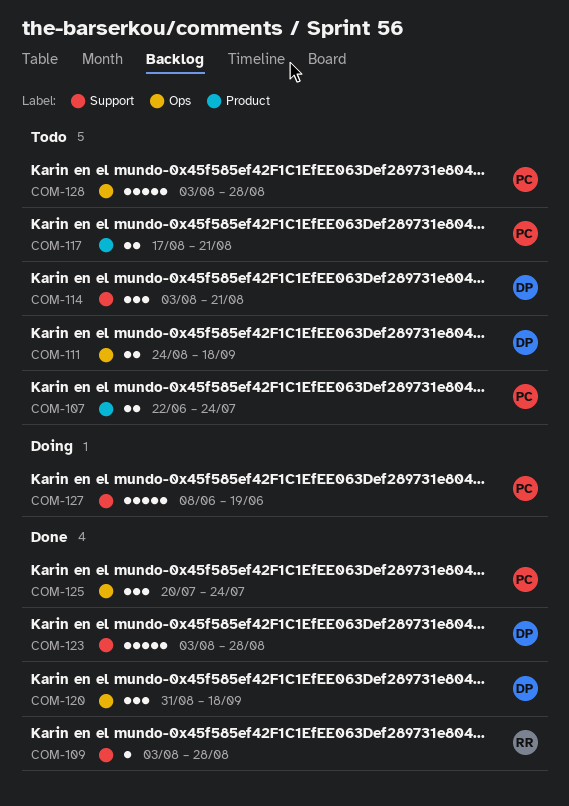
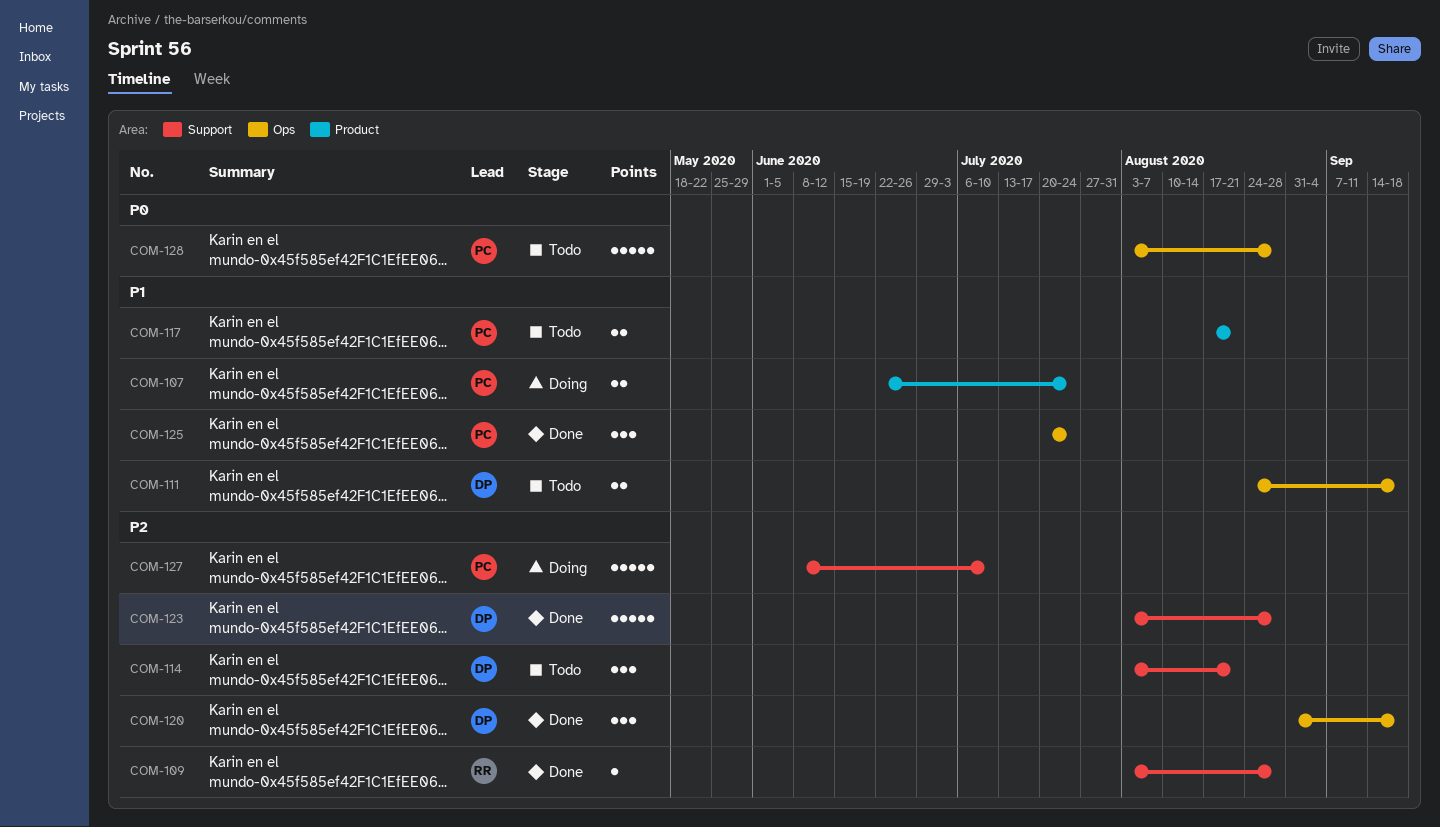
COM-107, status: Todo -> Doing
COM-127, due: Jun 19 -> Jul 10

